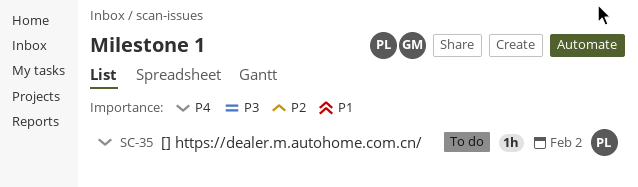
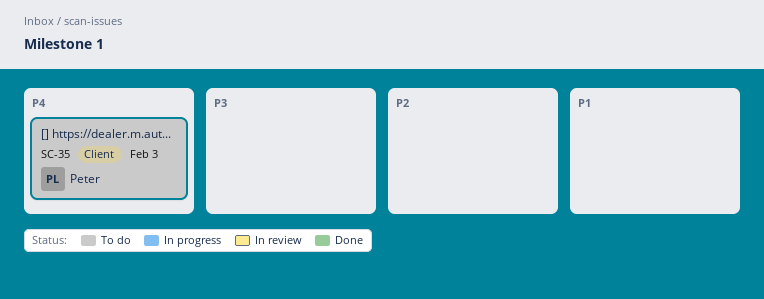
SC-35, due: Feb 2 -> Feb 3

